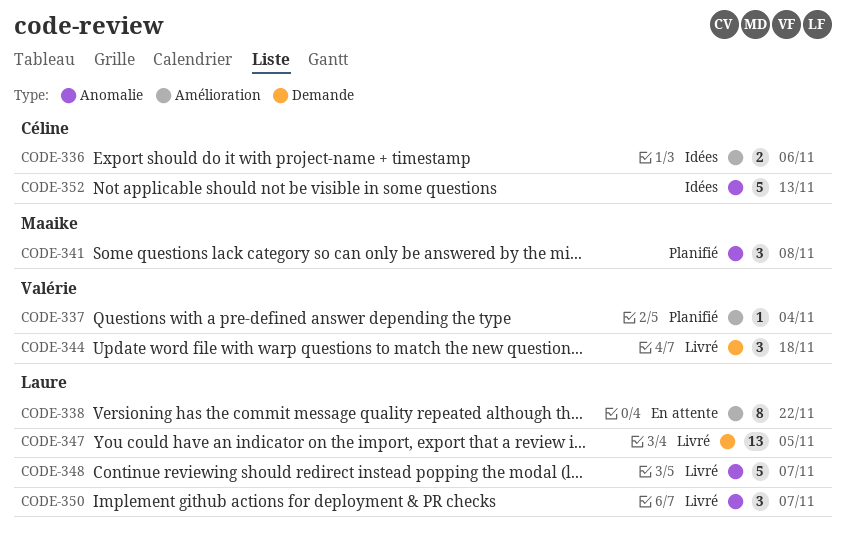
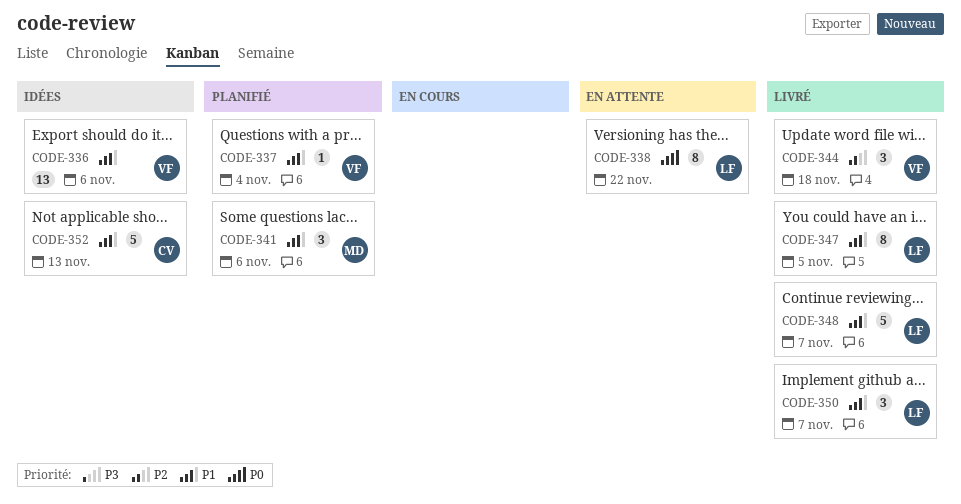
CODE-336, owner: Céline -> Valérie
CODE-336, estimate: 2 -> 13
CODE-341, due: Nov 8 -> Nov 6
CODE-347, estimate: 13 -> 8

